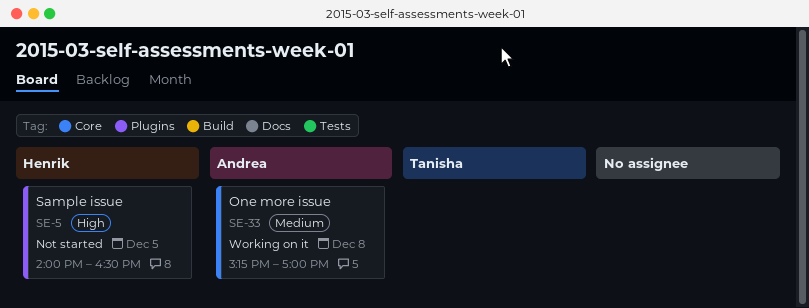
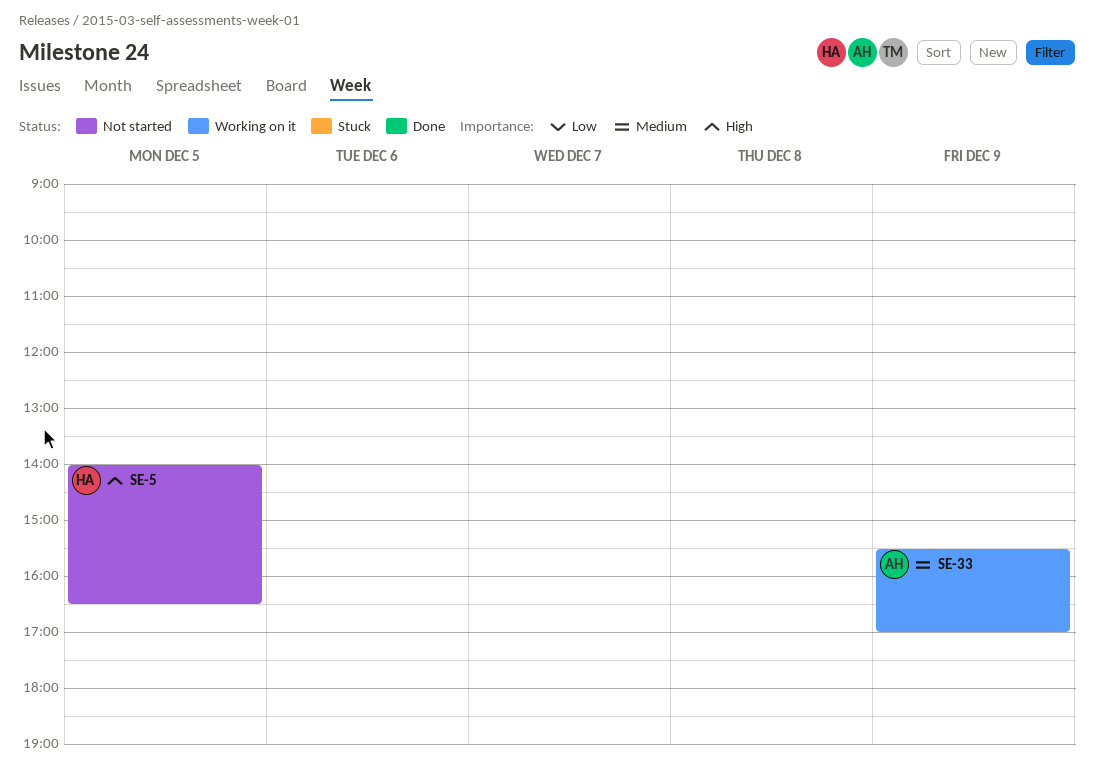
SE-33, day: Dec 8 -> Dec 9
SE-33, begins: 15:15 -> 15:30

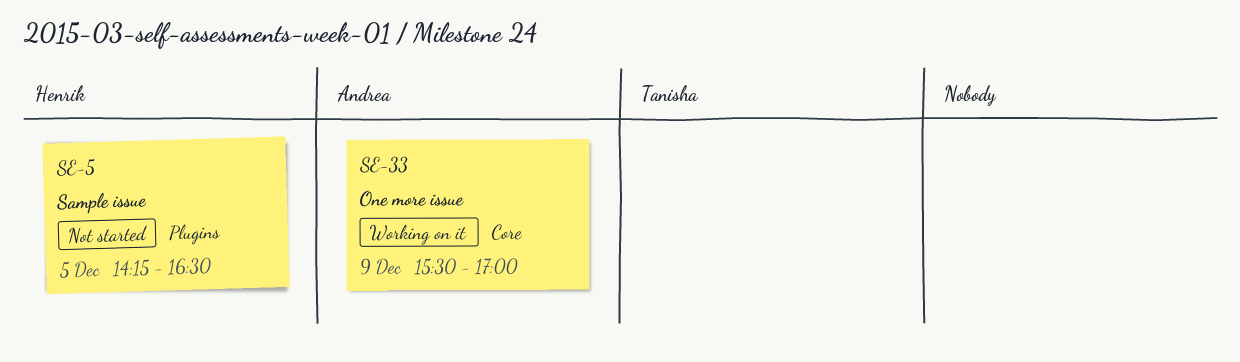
SE-5, begins: 14:00 -> 14:15

